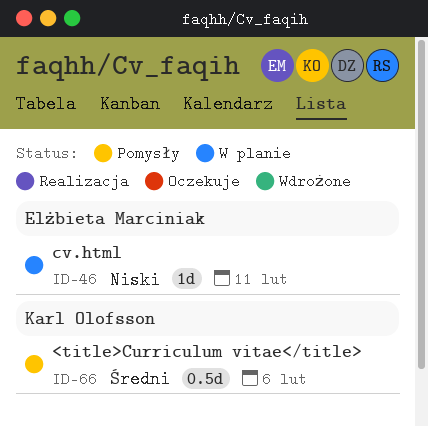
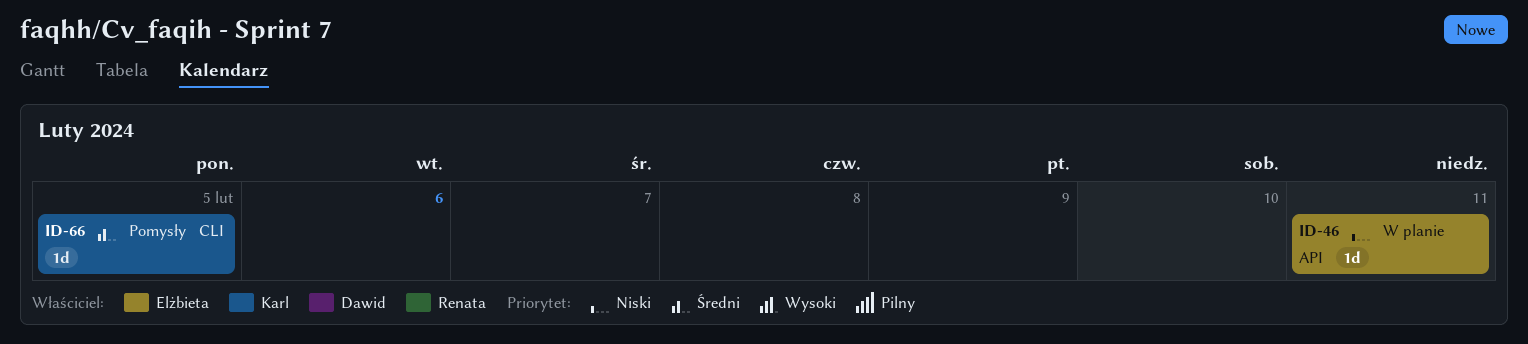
ID-66, estimate: 0.5d -> 1d
ID-66, due: Feb 6 -> Feb 5

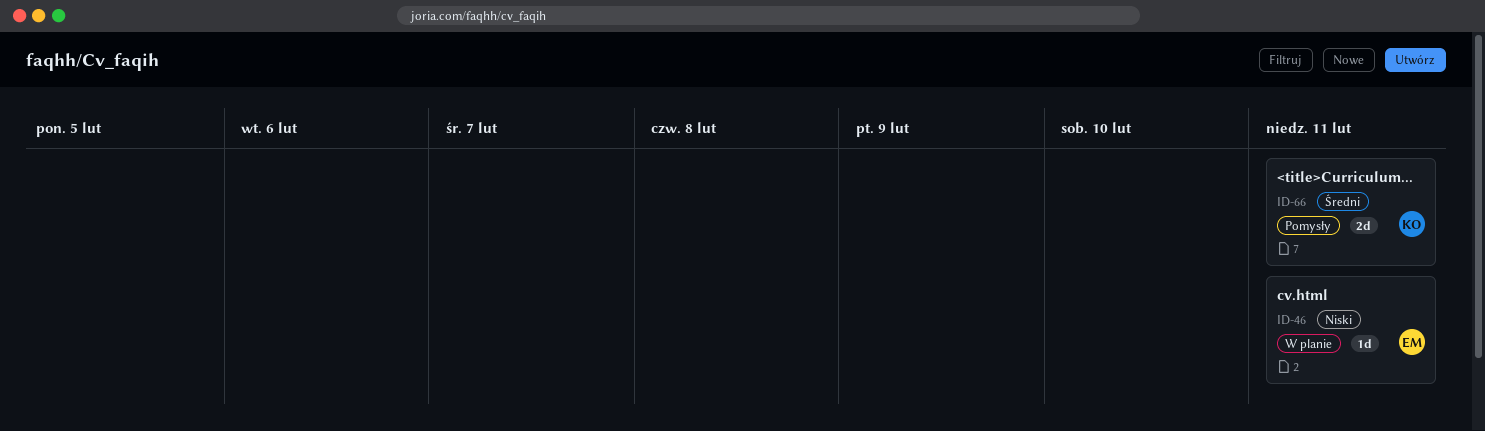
ID-66, estimate: 1d -> 2d
ID-66, due: Feb 5 -> Feb 11

